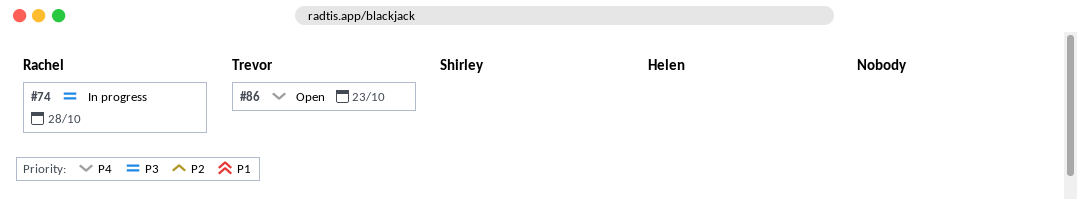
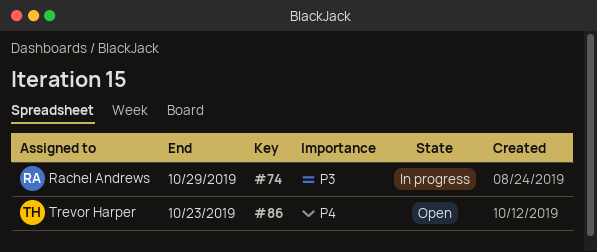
#74, due: Oct 28 -> Oct 29

